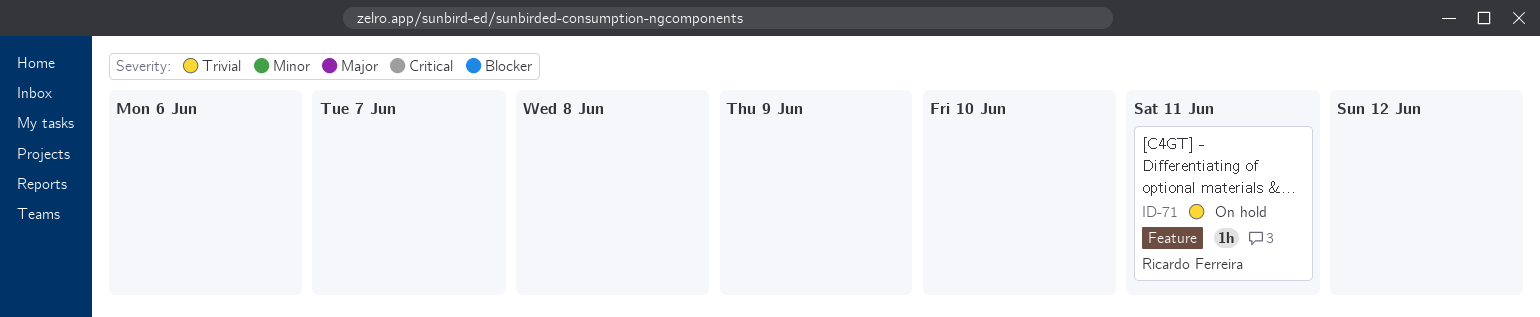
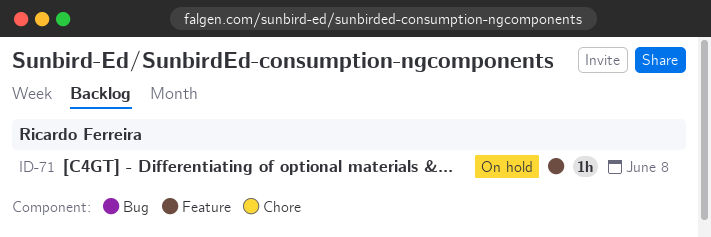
ID-71, due: Jun 11 -> Jun 8

